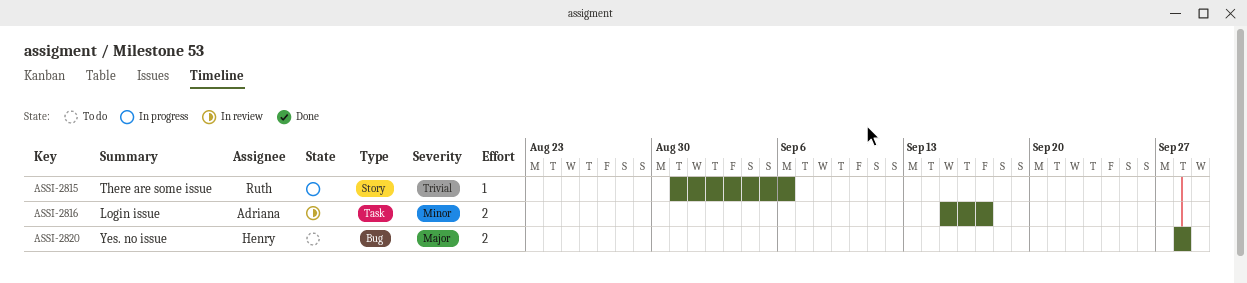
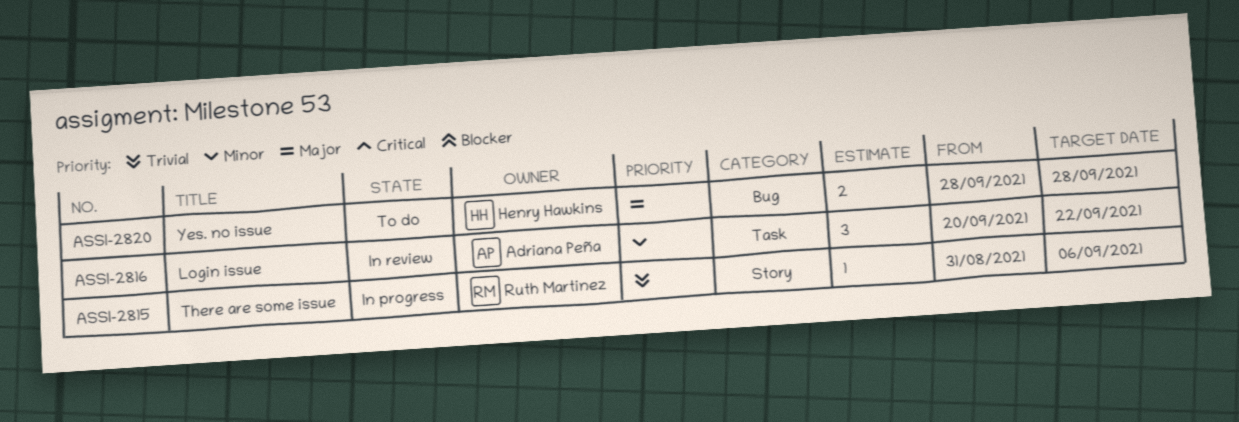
ASSI-2816, estimate: 2 -> 3
ASSI-2816, start: Sep 15 -> Sep 20
ASSI-2816, due: Sep 17 -> Sep 22

